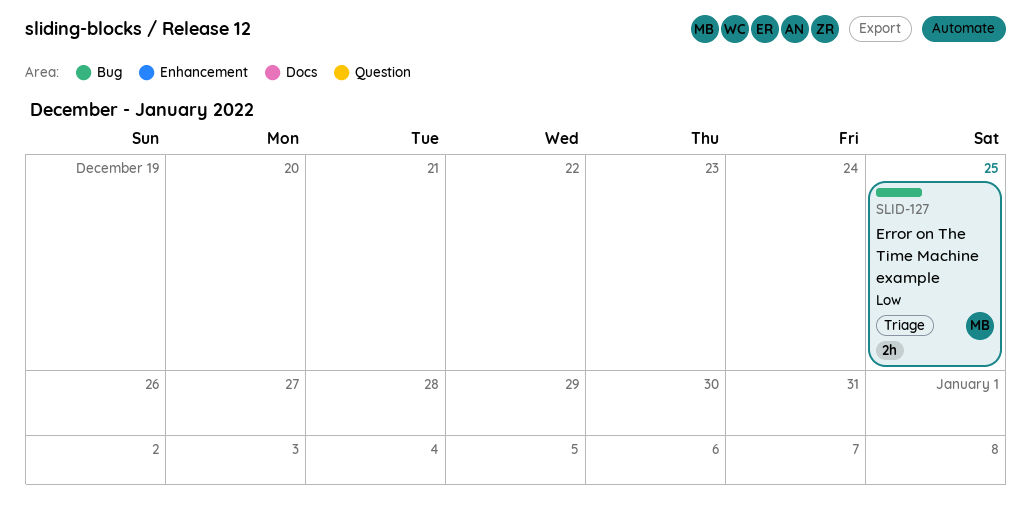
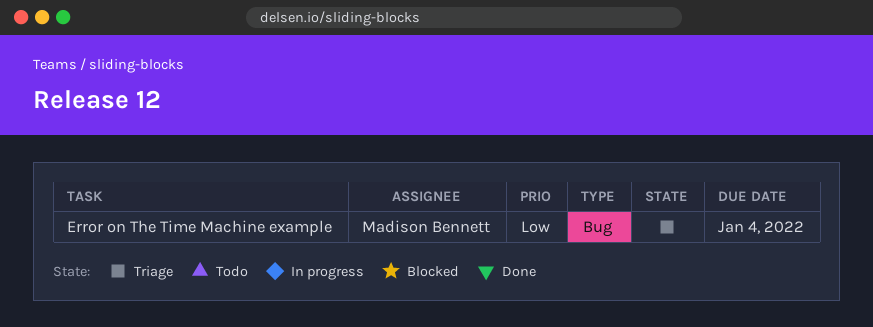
Error on The Time Machine example, due: Dec 25 -> Jan 4

